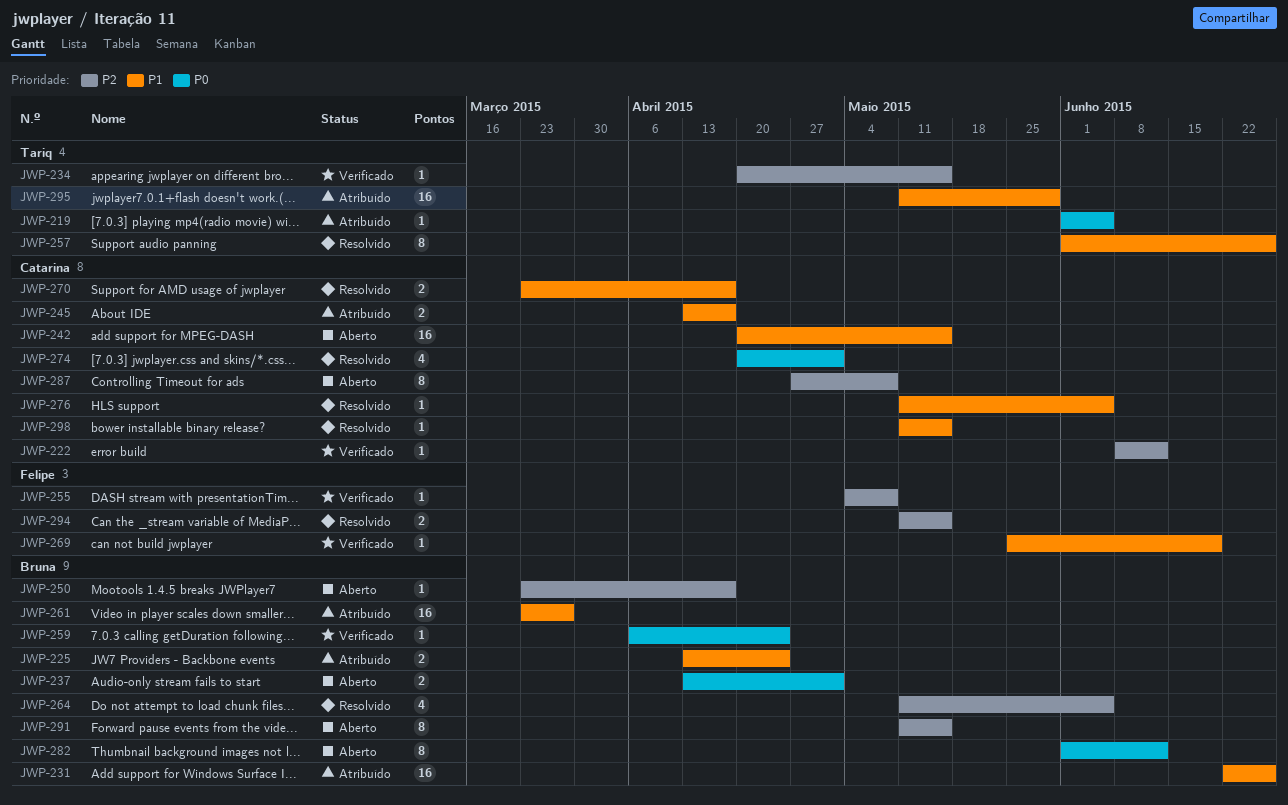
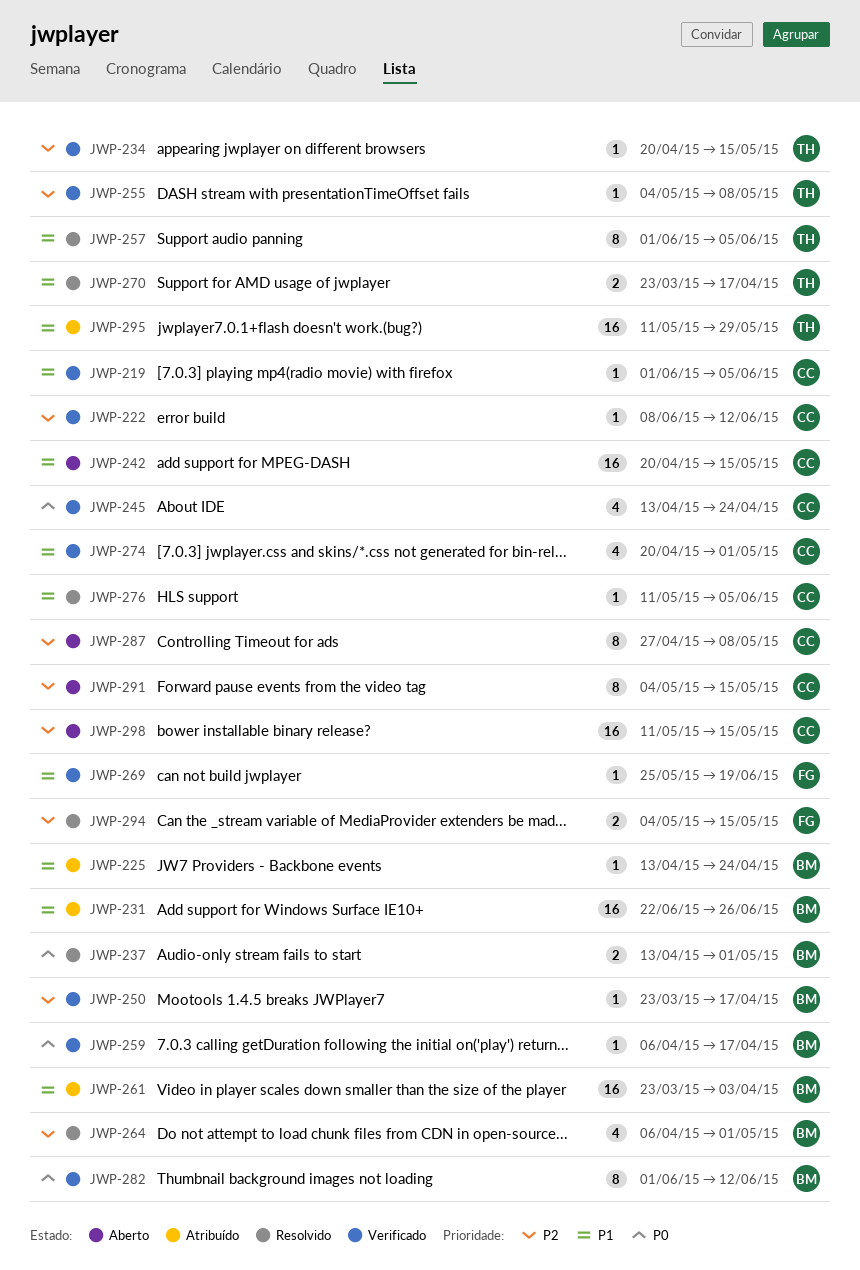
JWP-219, status: Atribuído -> Verificado
JWP-219, owner: Tariq -> Catarina
JWP-219, priority: P0 -> P1
JWP-225, estimate: 2 -> 1
JWP-237, status: Aberto -> Resolvido
JWP-245, status: Atribuído -> Verificado
JWP-245, priority: P1 -> P0
JWP-245, estimate: 2 -> 4
JWP-245, due: Apr 17 -> Apr 24
JWP-250, status: Aberto -> Verificado
JWP-255, owner: Felipe -> Tariq
JWP-257, due: Jun 26 -> Jun 5
JWP-259, due: Apr 24 -> Apr 17
JWP-261, due: Mar 27 -> Apr 3
JWP-264, start: May 11 -> Apr 6
JWP-264, due: Jun 5 -> May 1
JWP-270, owner: Catarina -> Tariq
JWP-274, status: Resolvido -> Verificado
JWP-274, priority: P0 -> P1
JWP-282, status: Aberto -> Verificado
JWP-291, owner: Bruna -> Catarina
JWP-291, start: May 11 -> May 4
JWP-294, start: May 11 -> May 4
JWP-298, status: Resolvido -> Aberto
JWP-298, priority: P1 -> P2
JWP-298, estimate: 1 -> 16

